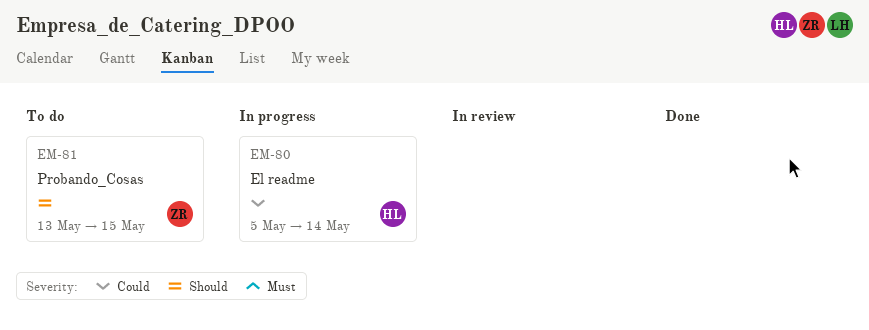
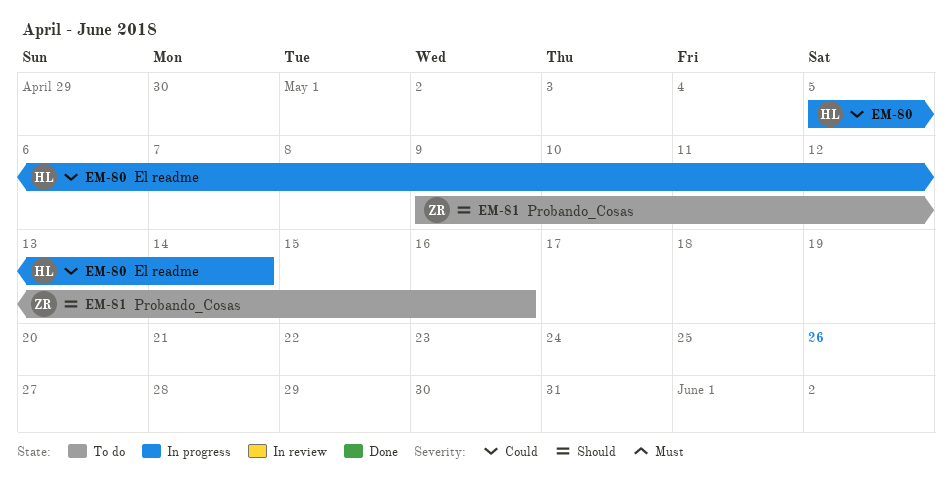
EM-81, start: May 13 -> May 9
EM-81, due: May 15 -> May 16

